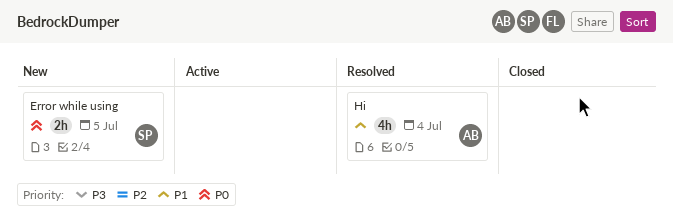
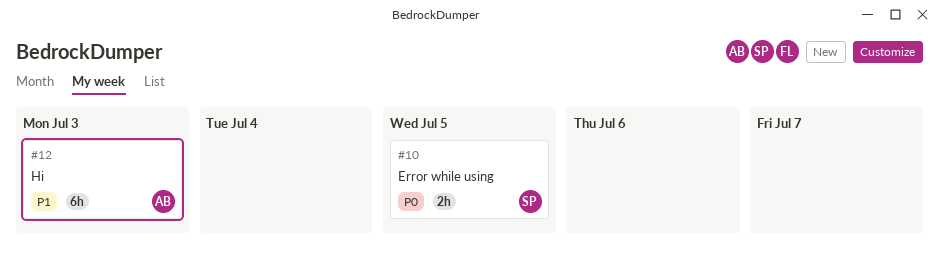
Hi, estimate: 4h -> 6h
Hi, due: Jul 4 -> Jul 3

